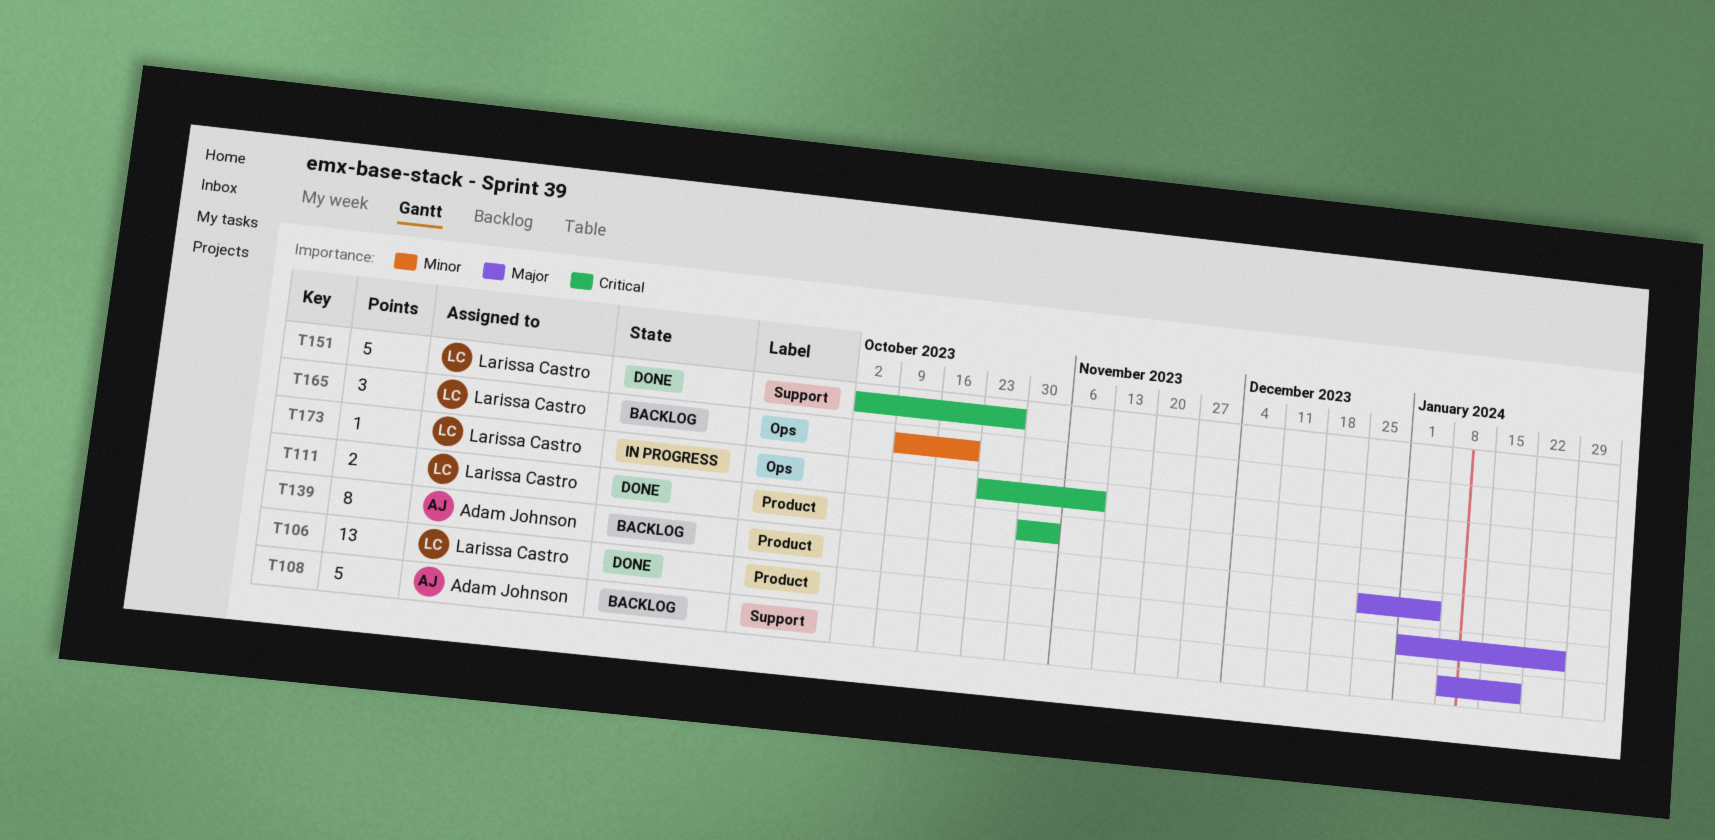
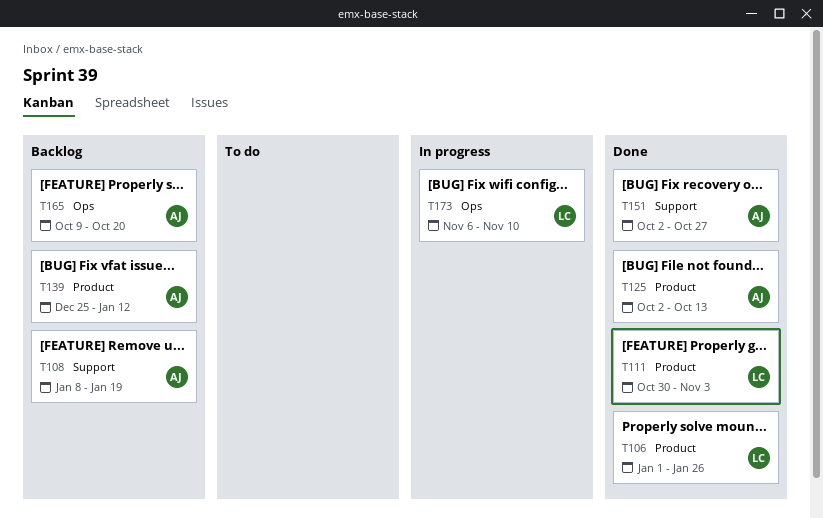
T125: none -> present
T139, due: Jan 5 -> Jan 12
T151, owner: Larissa Castro -> Adam Johnson
T165, owner: Larissa Castro -> Adam Johnson
T173, start: Oct 23 -> Nov 6

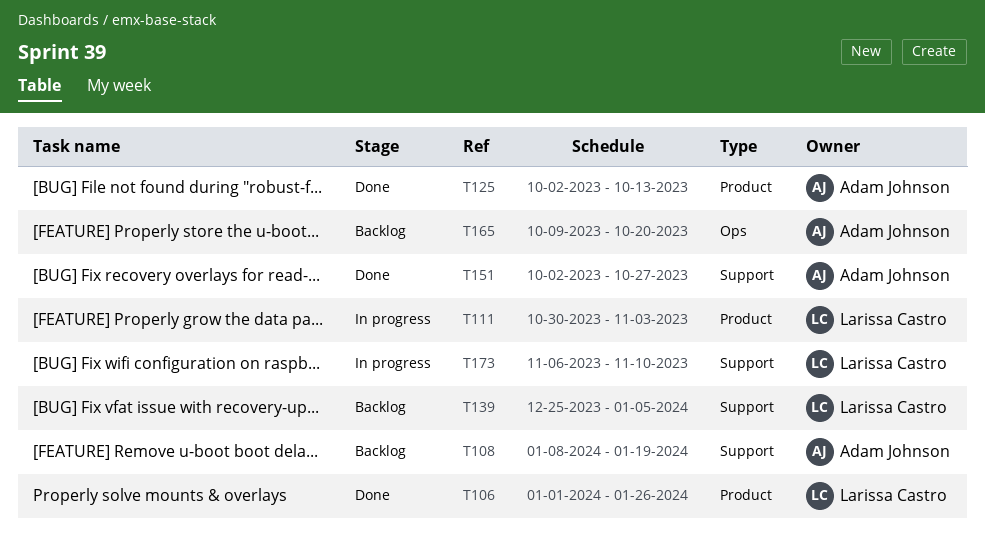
T111, status: Done -> In progress
T139, owner: Adam Johnson -> Larissa Castro
T139, label: Product -> Support
T139, due: Jan 12 -> Jan 5
T173, label: Ops -> Support

